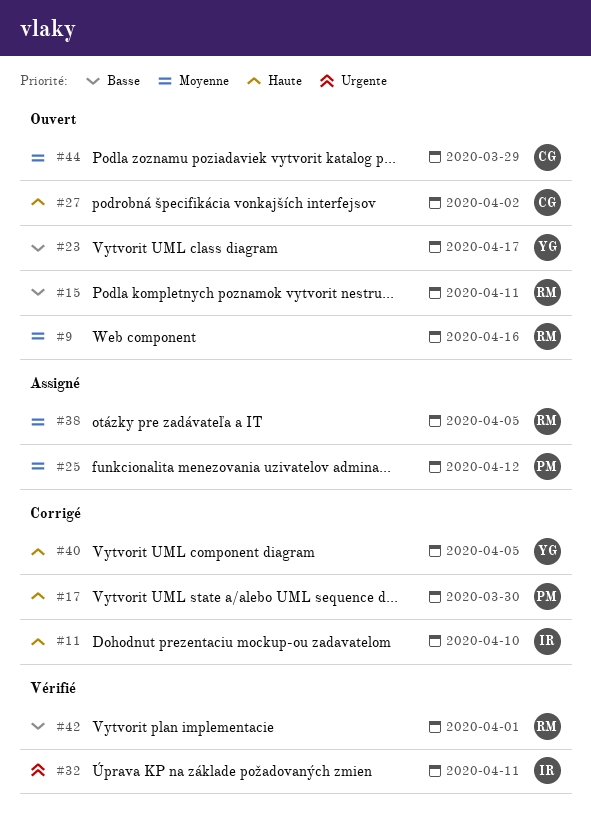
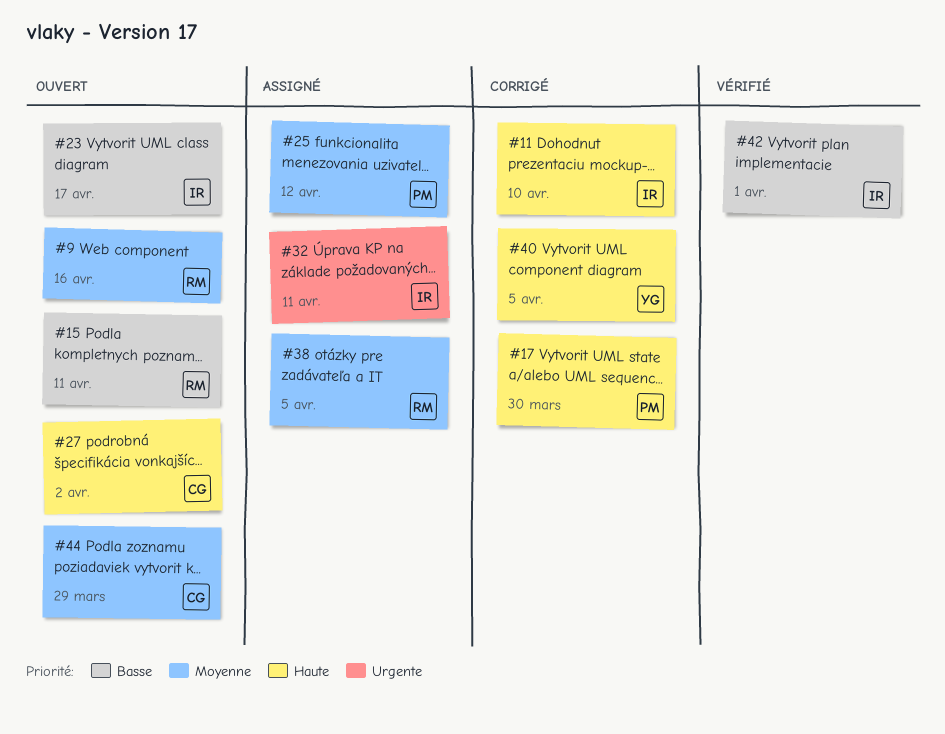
#23, owner: YG -> IR
#32, status: Vérifié -> Assigné
#42, owner: RM -> IR

